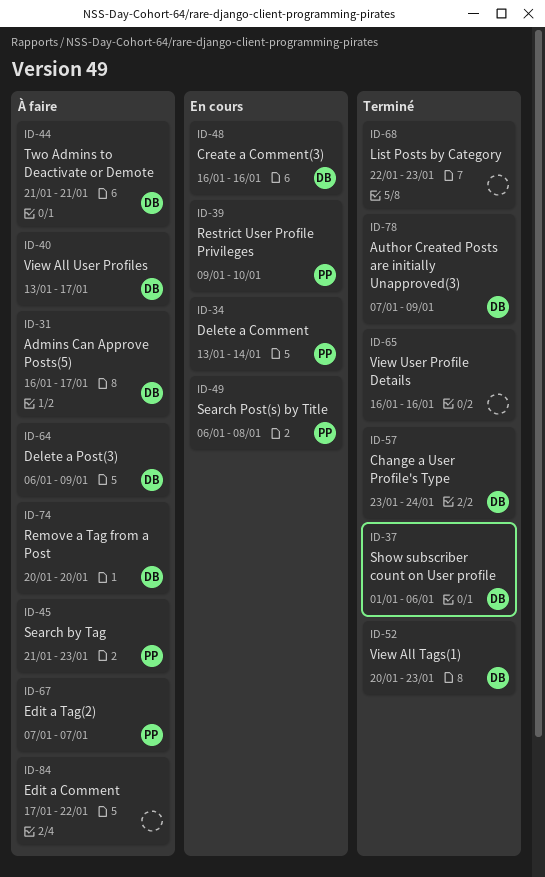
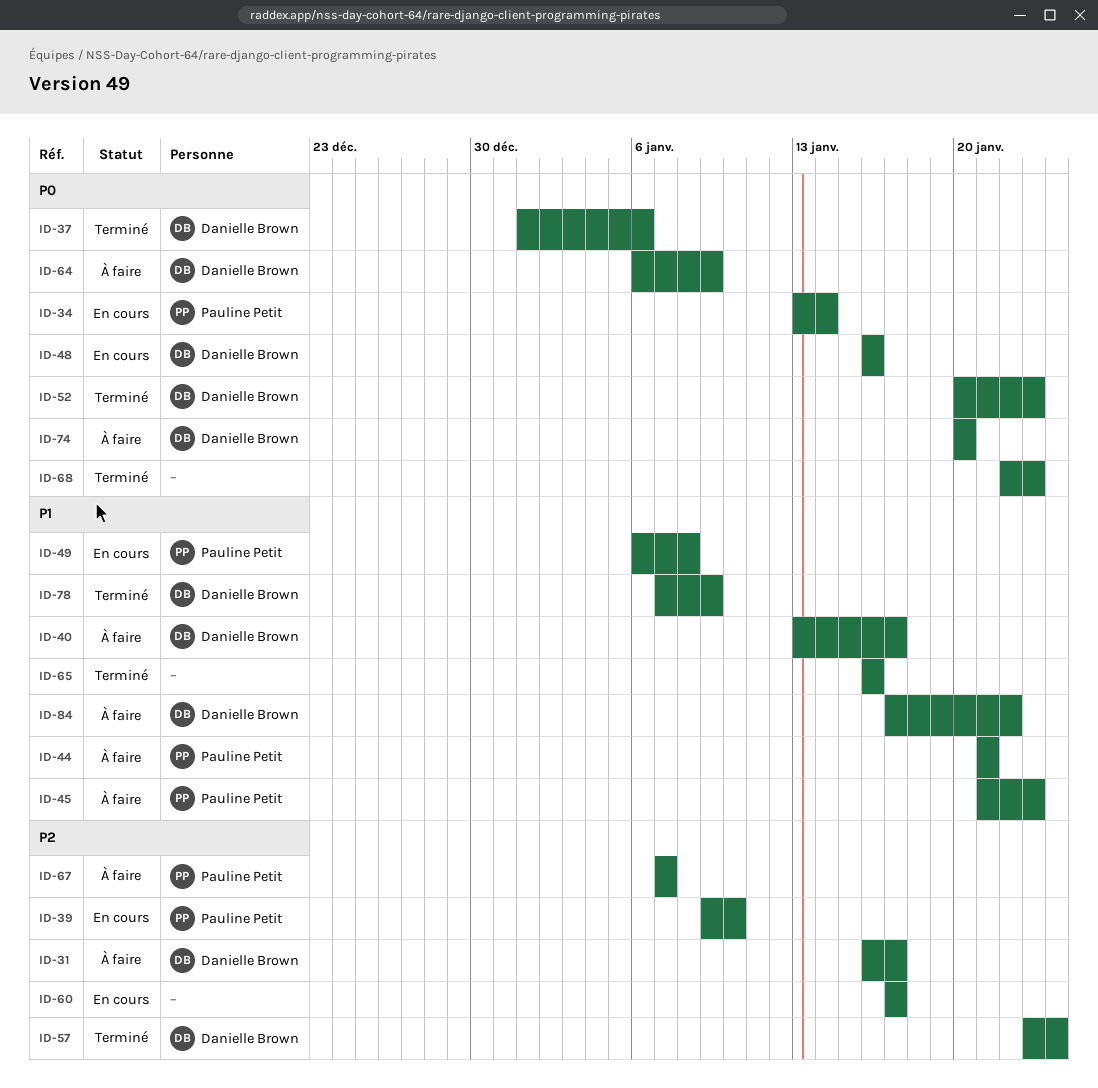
ID-44, owner: Danielle Brown -> Pauline Petit
ID-60: none -> present
ID-84, owner: none -> Danielle Brown

